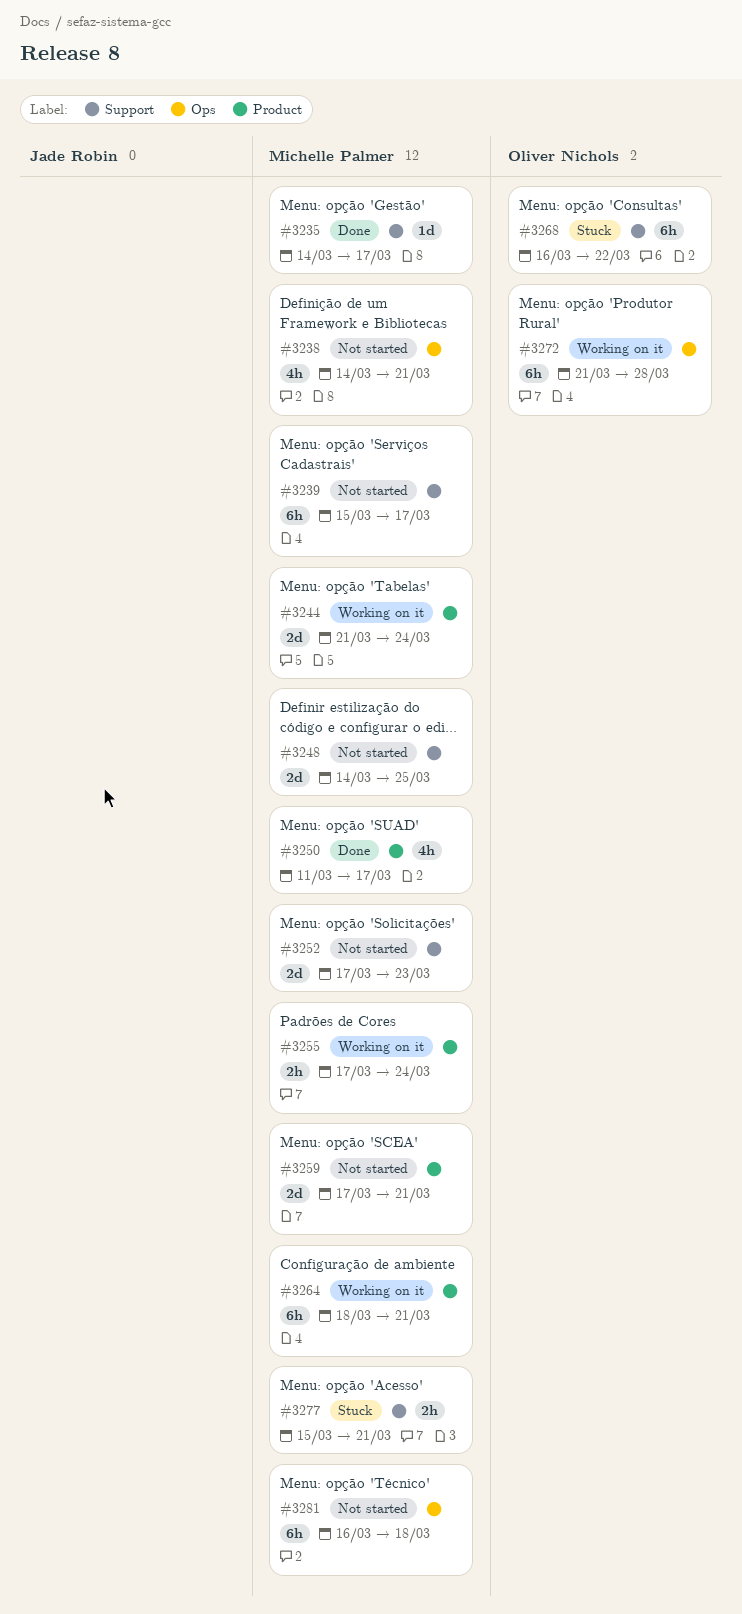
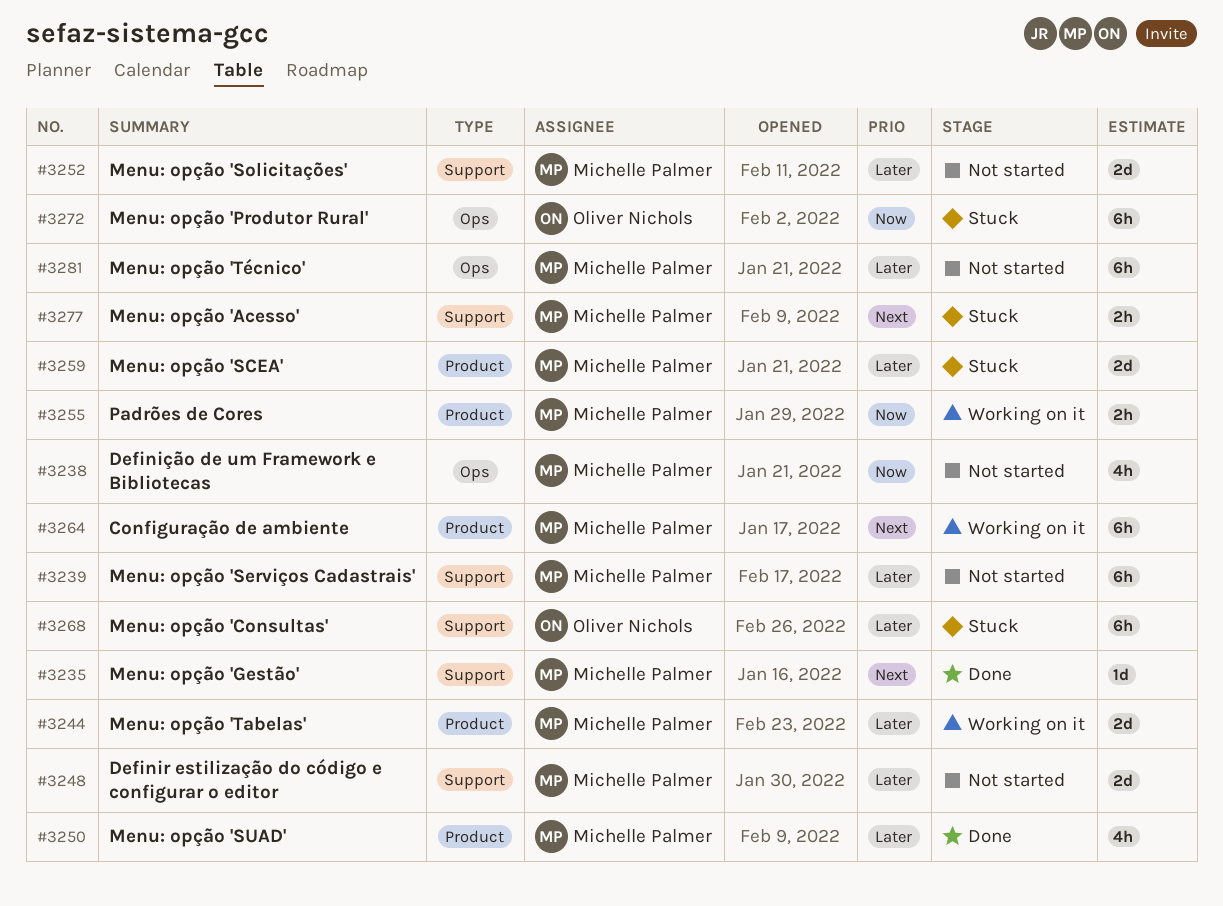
#3259, status: Not started -> Stuck
#3272, status: Working on it -> Stuck

